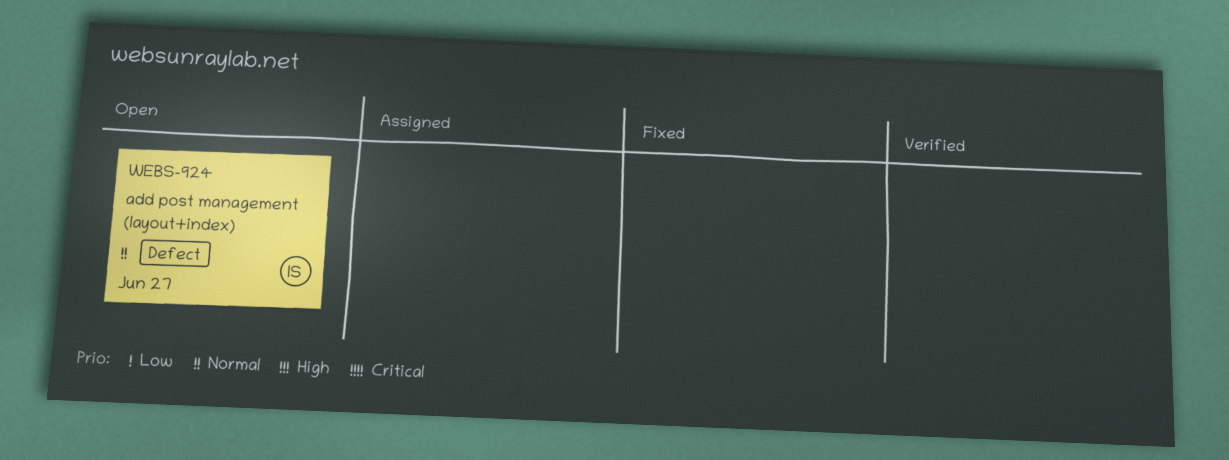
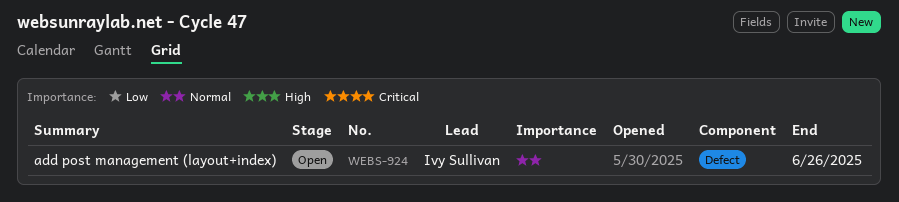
WEBS-924, due: Jun 27 -> Jun 26

